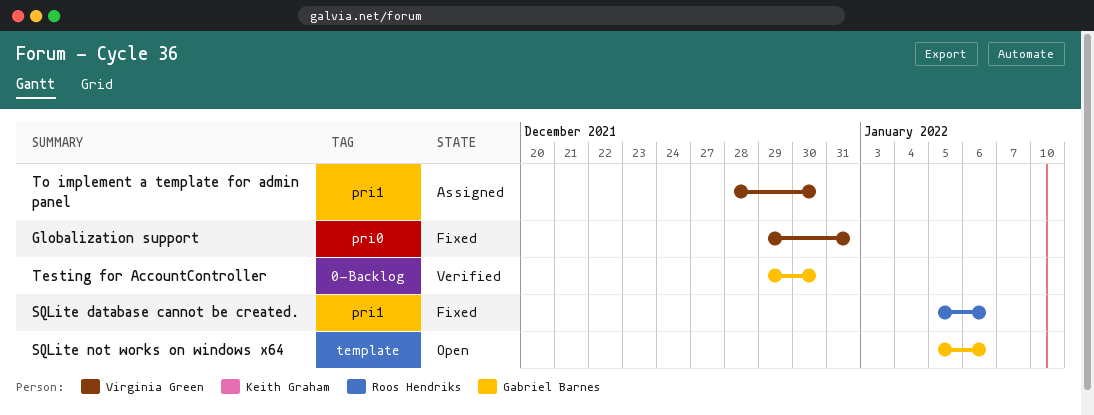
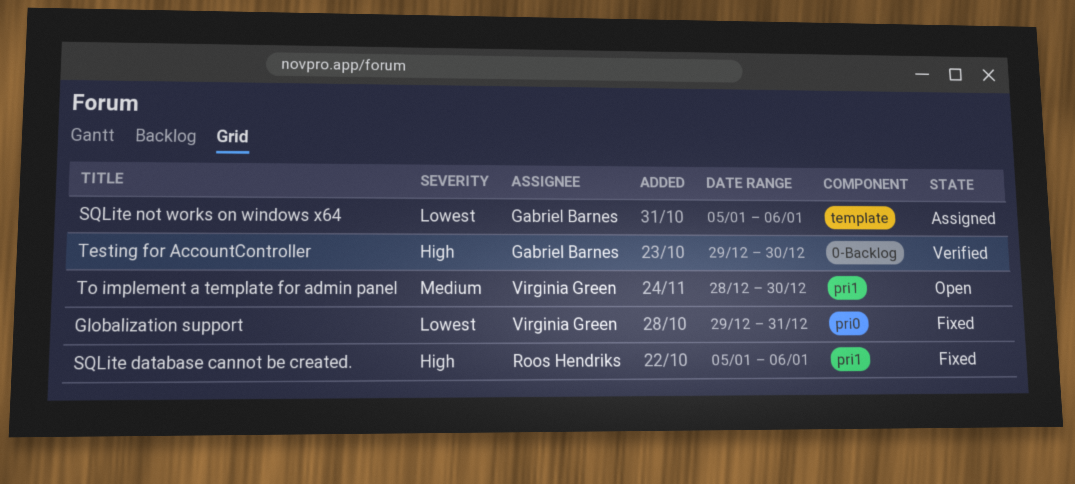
SQLite not works on windows x64, status: Open -> Assigned
To implement a template for admin panel, status: Assigned -> Open

